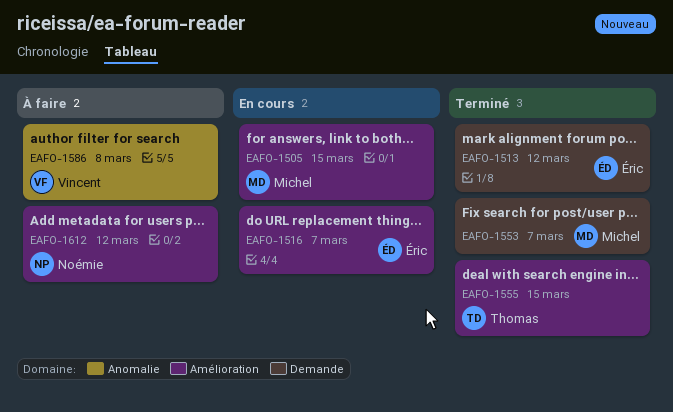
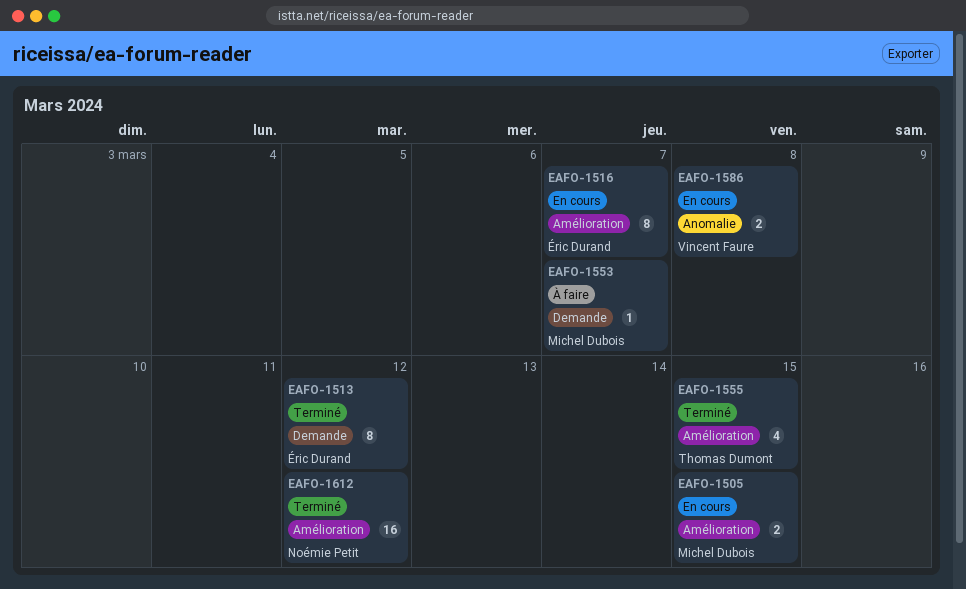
EAFO-1553, status: Terminé -> À faire
EAFO-1586, status: À faire -> En cours
EAFO-1612, status: À faire -> Terminé

